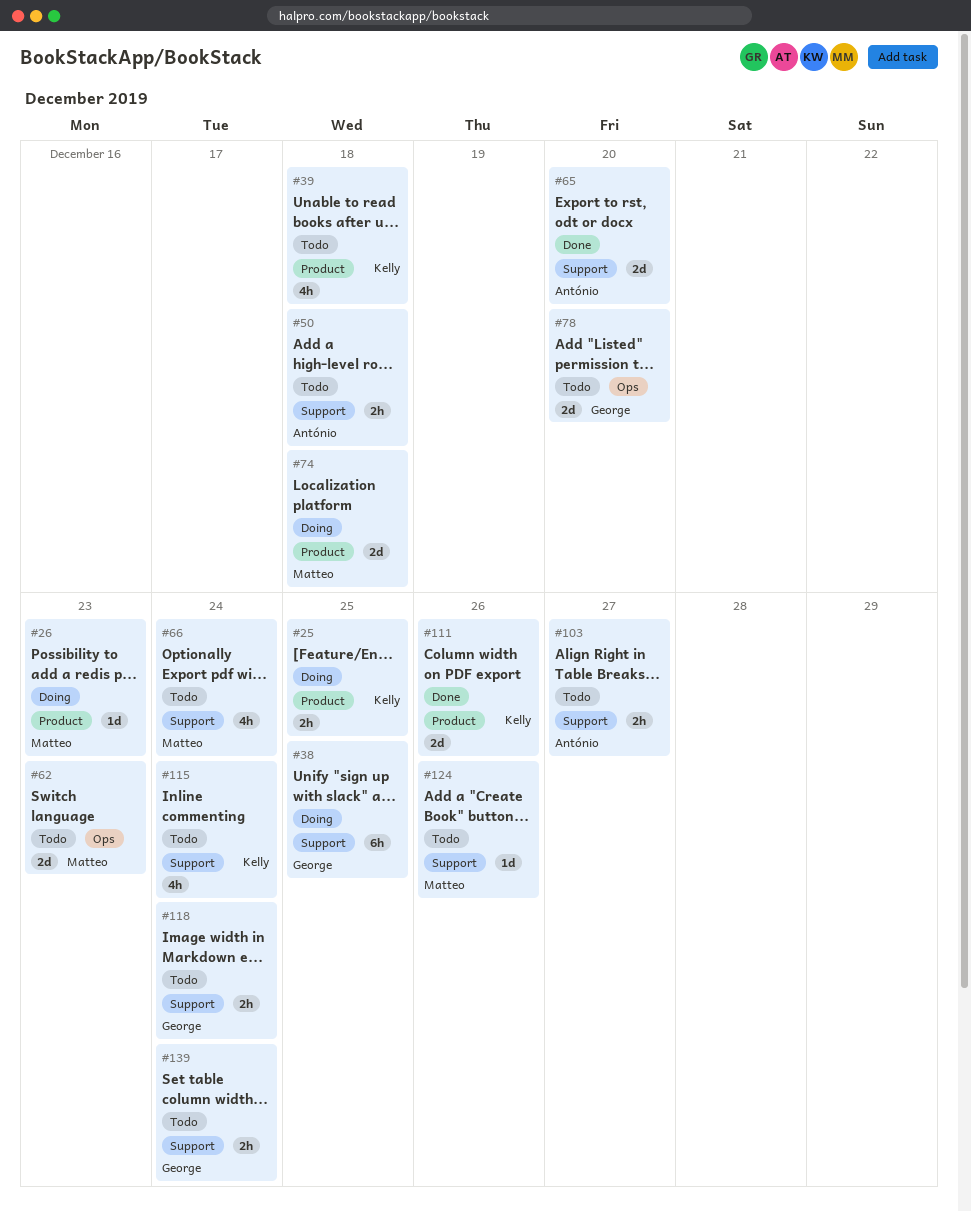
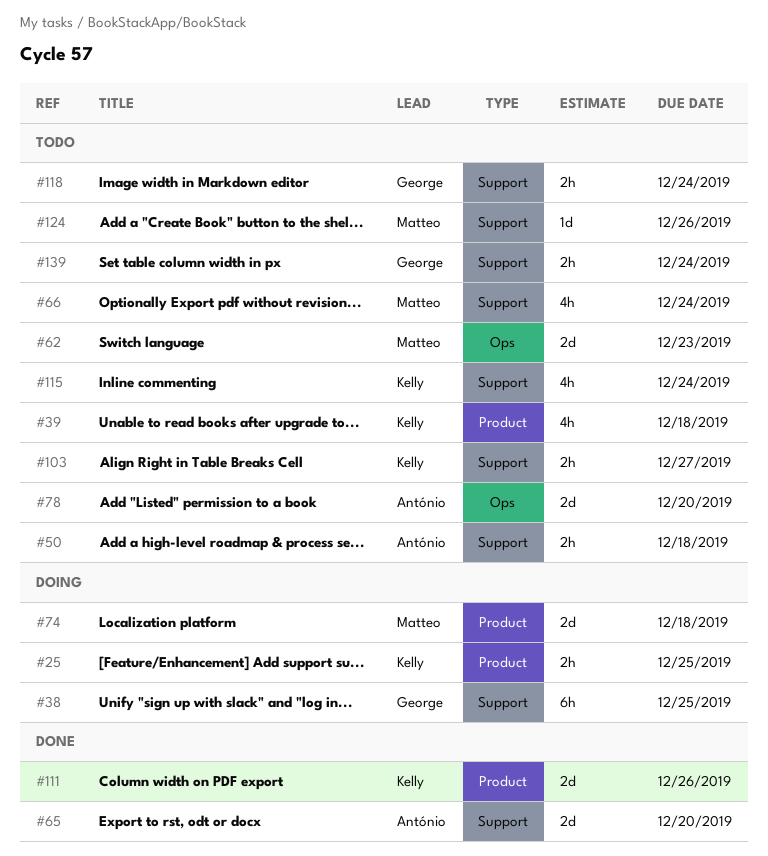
#26: present -> none
#78, owner: George -> António
#103, owner: António -> Kelly

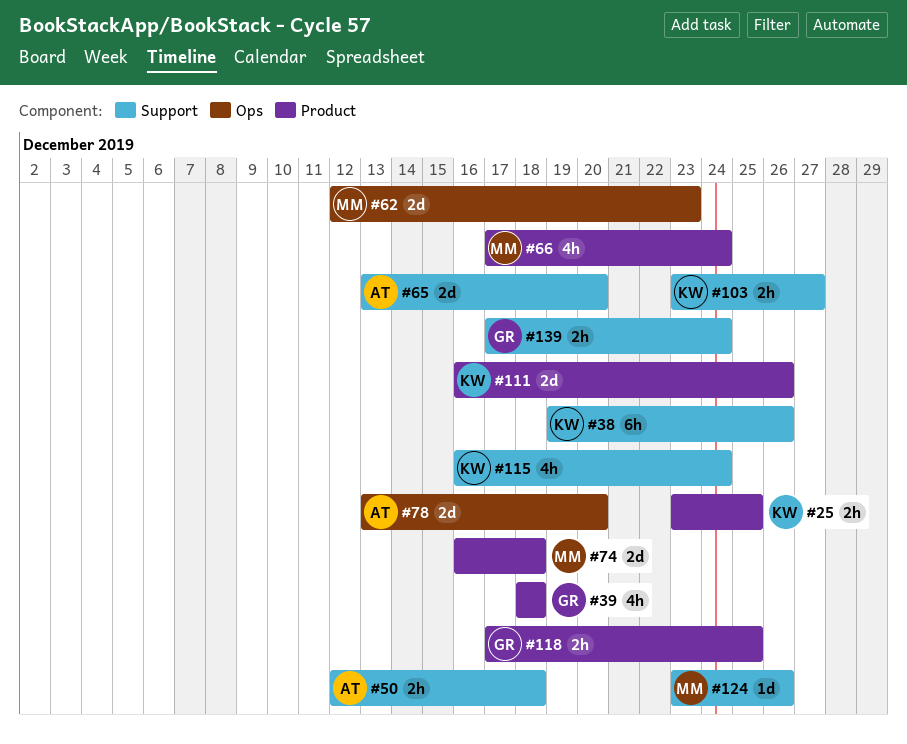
#38, owner: George -> Kelly
#38, due: Dec 25 -> Dec 26
#39, owner: Kelly -> George
#66, label: Support -> Product
#118, label: Support -> Product
#118, due: Dec 24 -> Dec 25

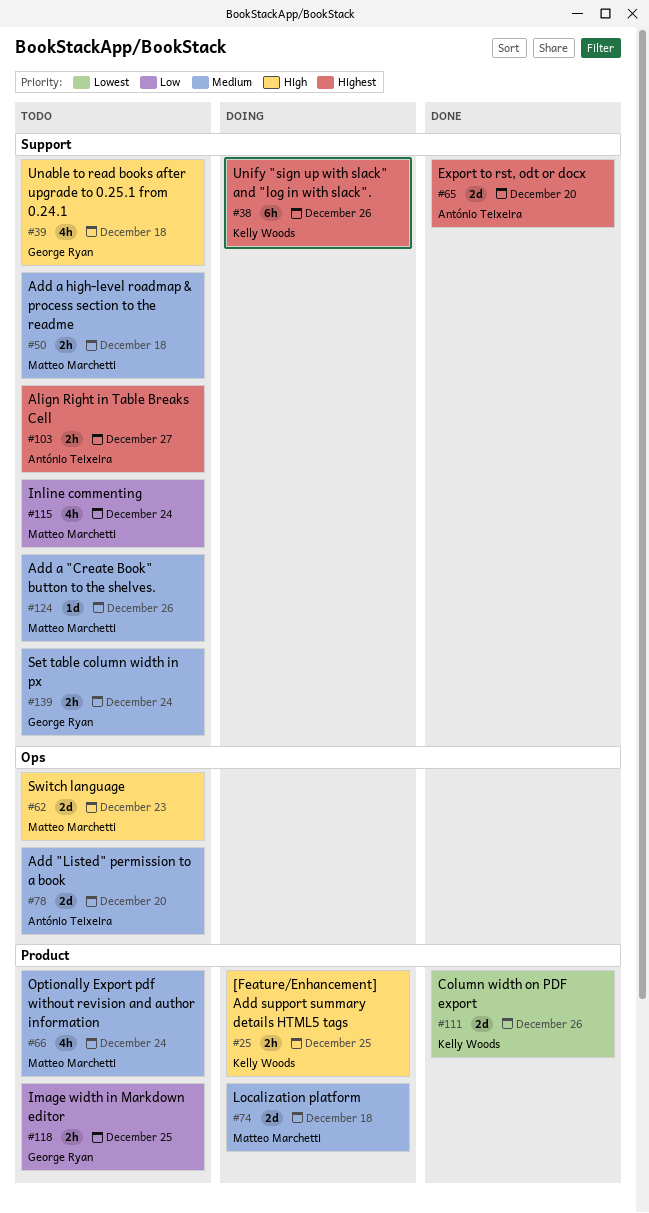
#39, label: Product -> Support
#50, owner: António Teixeira -> Matteo Marchetti
#103, owner: Kelly Woods -> António Teixeira
#115, owner: Kelly Woods -> Matteo Marchetti

